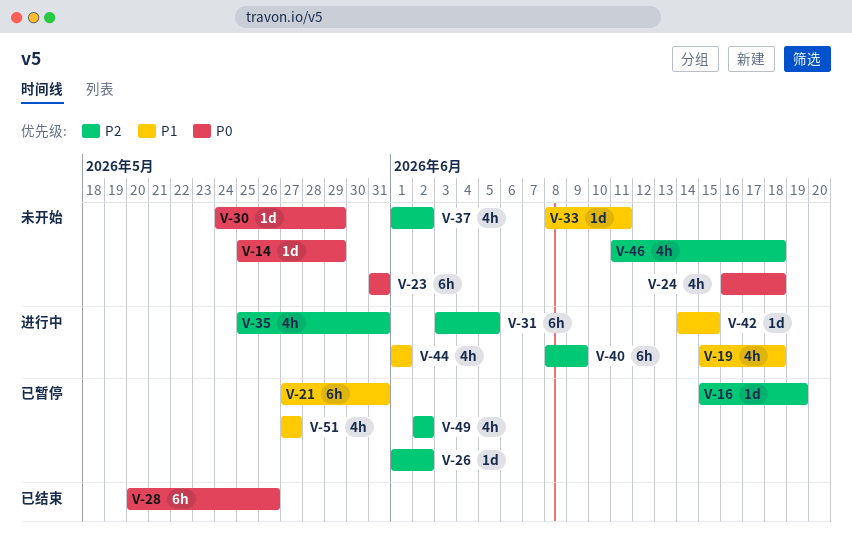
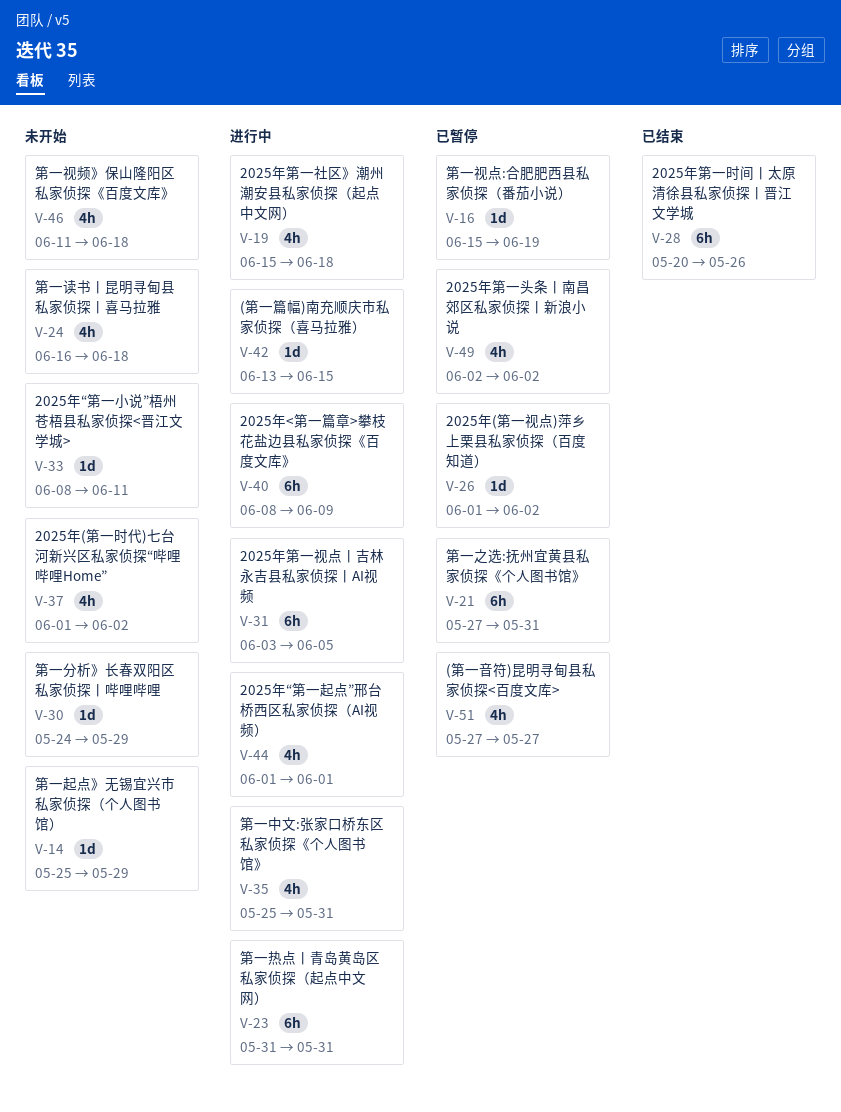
V-23, status: 未开始 -> 进行中
V-42, start: Jun 14 -> Jun 13

